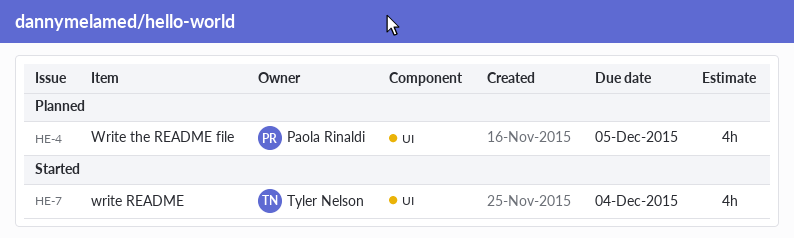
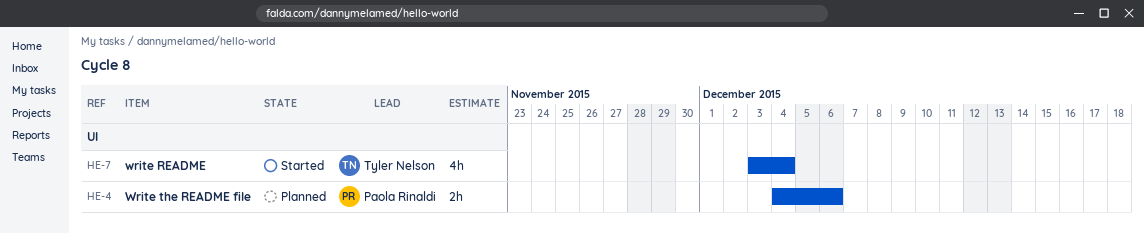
HE-4, estimate: 4h -> 2h
HE-4, due: Dec 5 -> Dec 6

